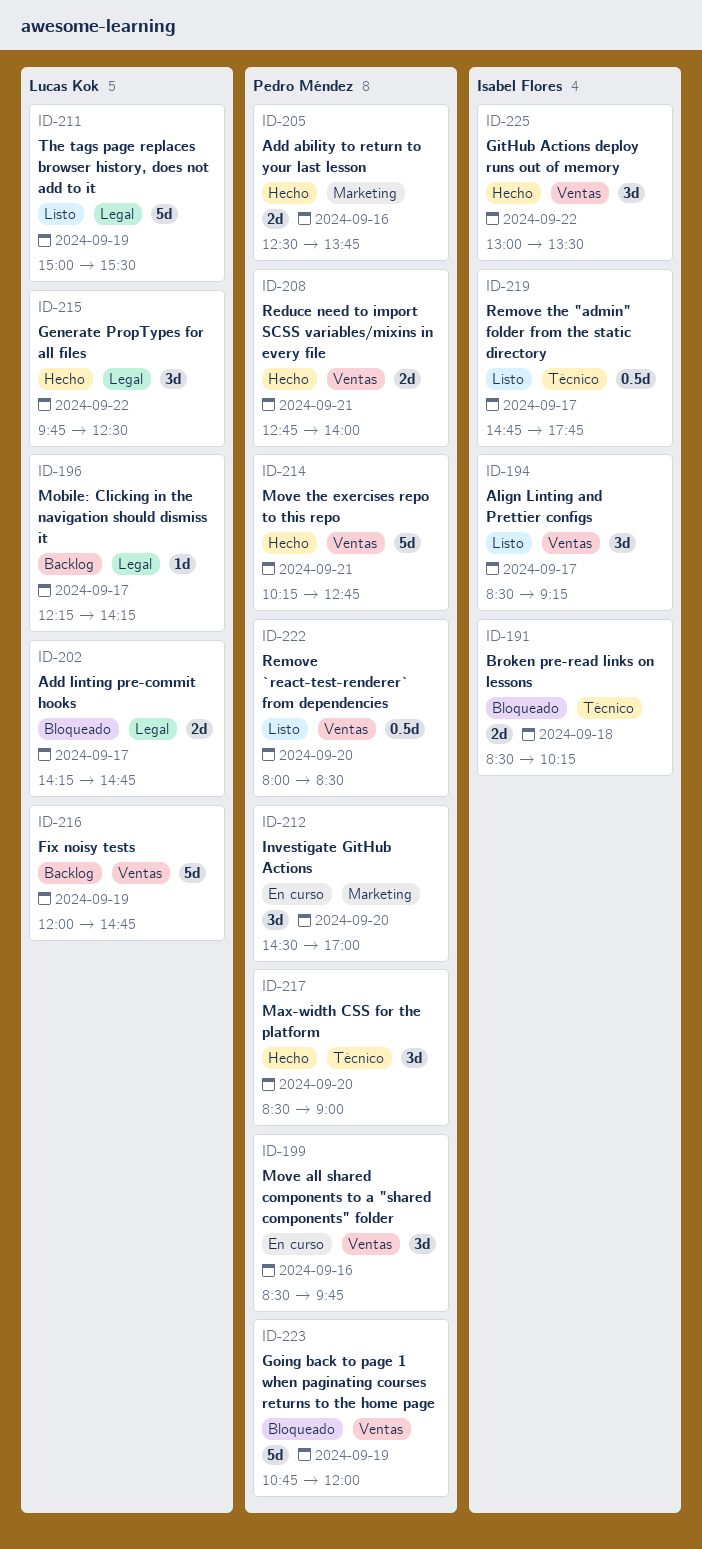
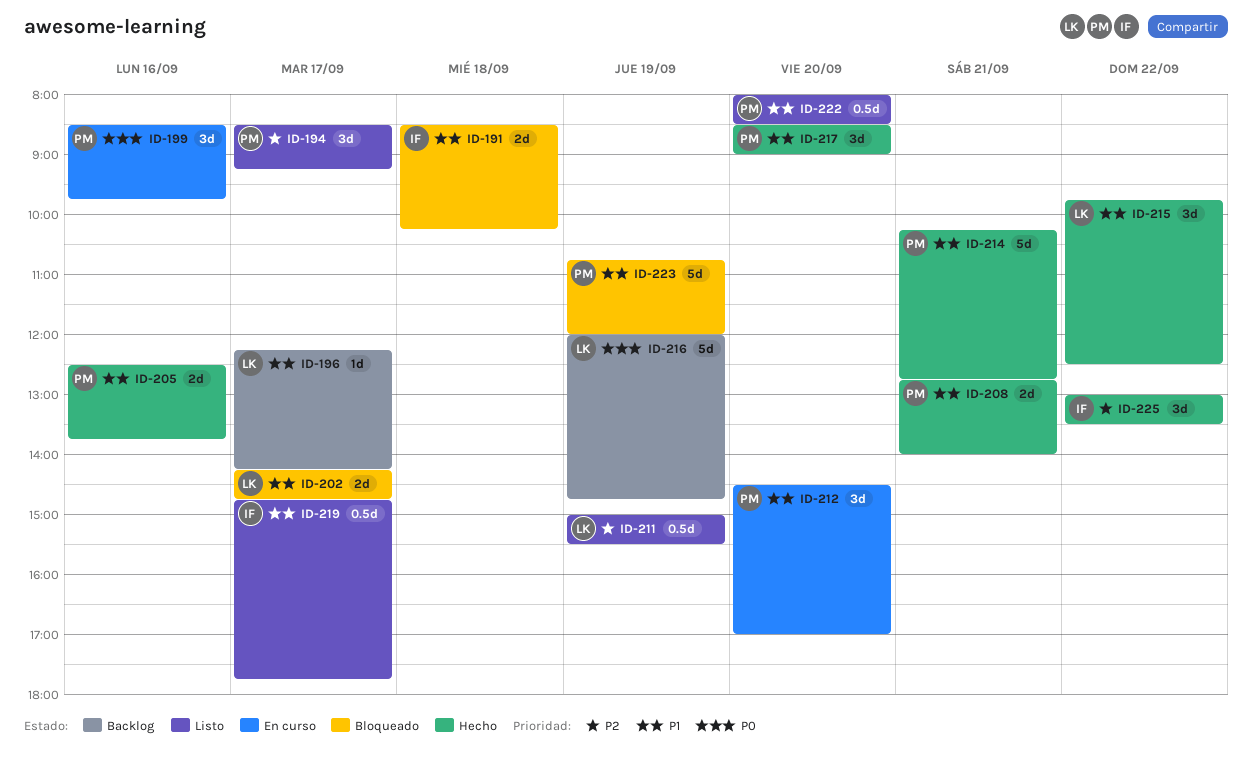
ID-194, owner: Isabel Flores -> Pedro Méndez
ID-211, estimate: 5d -> 0.5d

